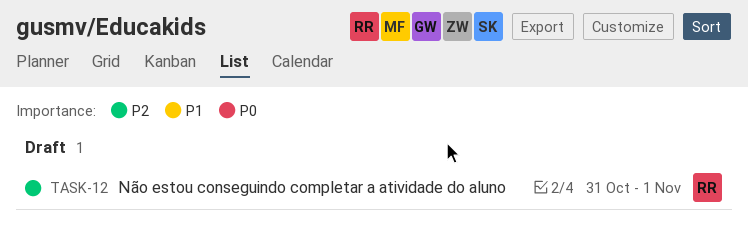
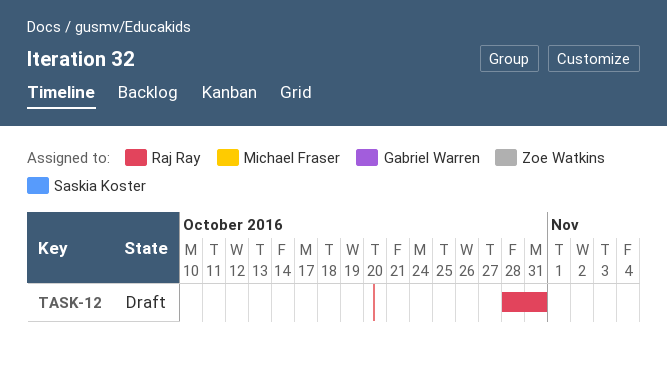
TASK-12, start: Oct 31 -> Oct 28
TASK-12, due: Nov 1 -> Oct 31

